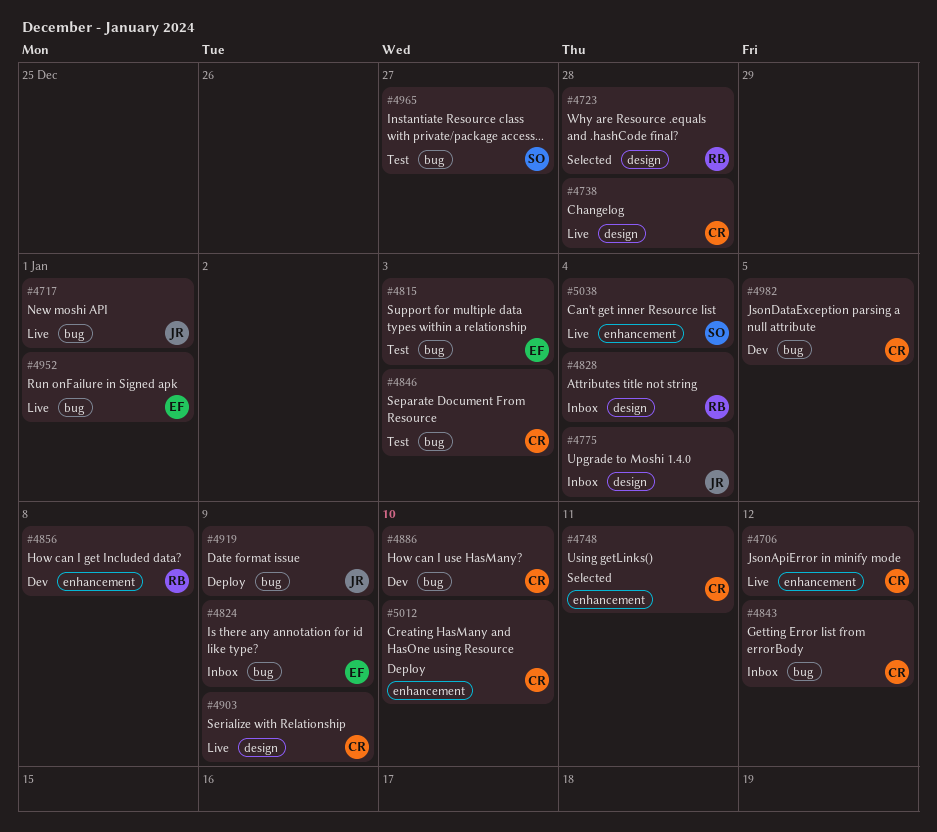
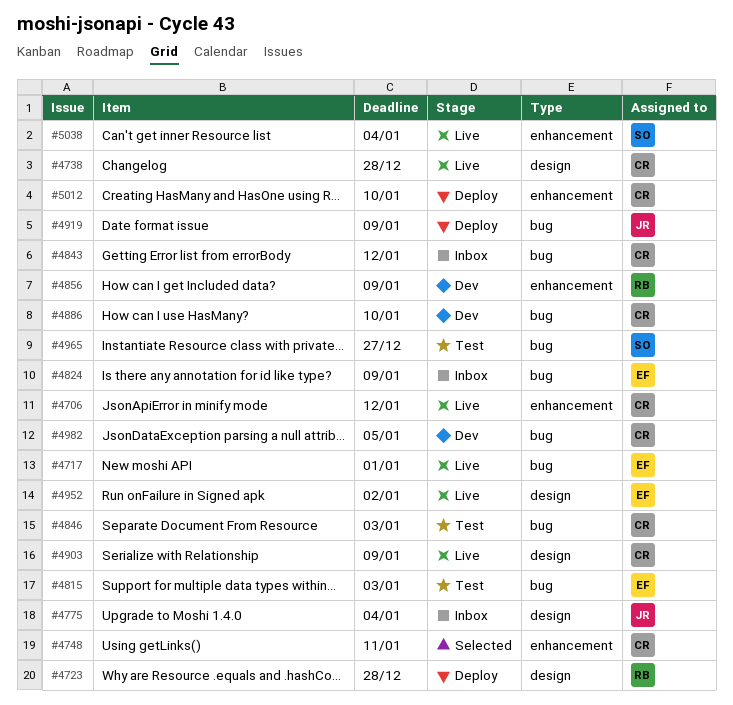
#4717, owner: JR -> EF
#4723, status: Selected -> Deploy
#4828: present -> none
#4856, due: Jan 8 -> Jan 9
#4952, label: bug -> design
#4952, due: Jan 1 -> Jan 2

